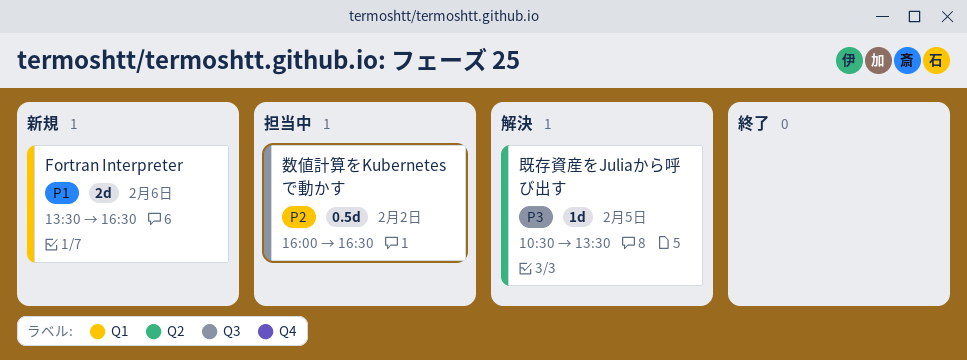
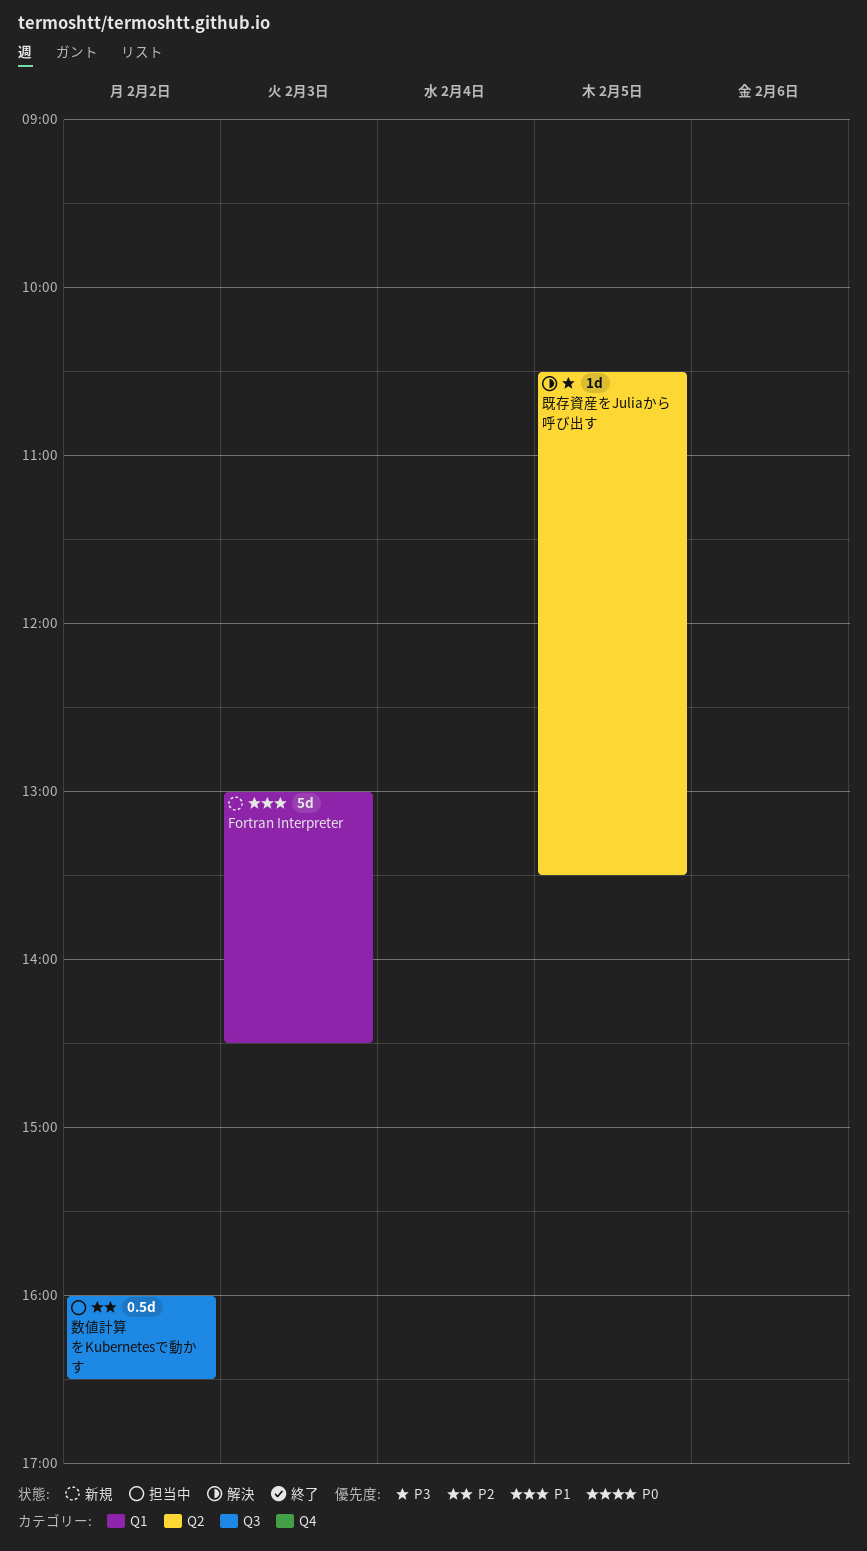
Fortran Interpreter, estimate: 2d -> 5d
Fortran Interpreter, day: Feb 6 -> Feb 3
Fortran Interpreter, begins: 13:30 -> 13:00
Fortran Interpreter, ends: 16:30 -> 14:30

